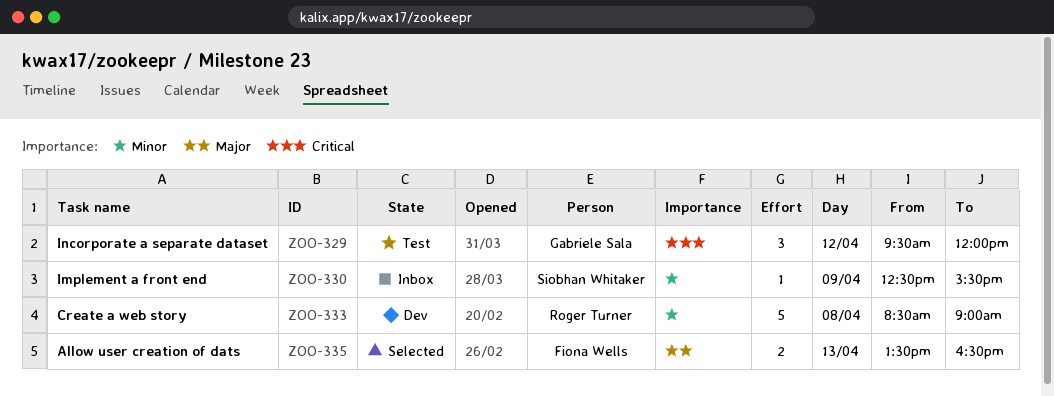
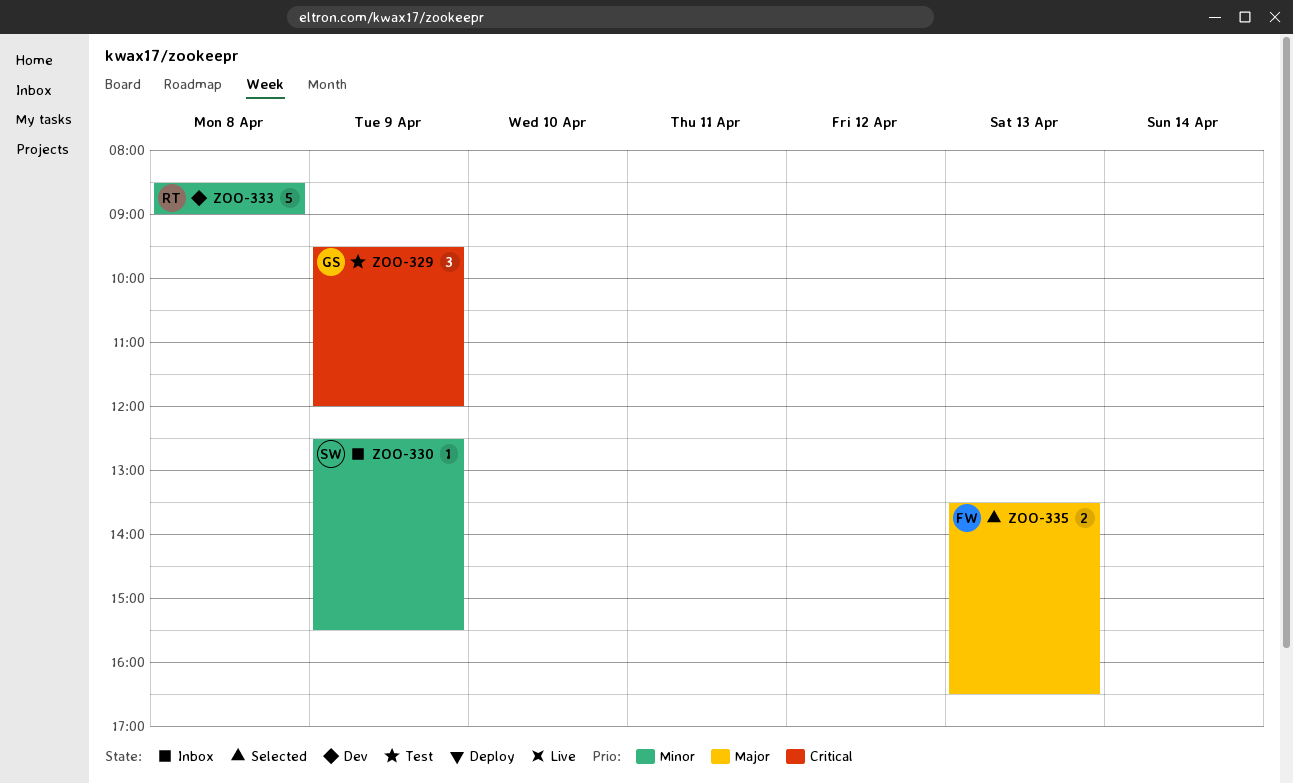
ZOO-329, day: Apr 12 -> Apr 9

